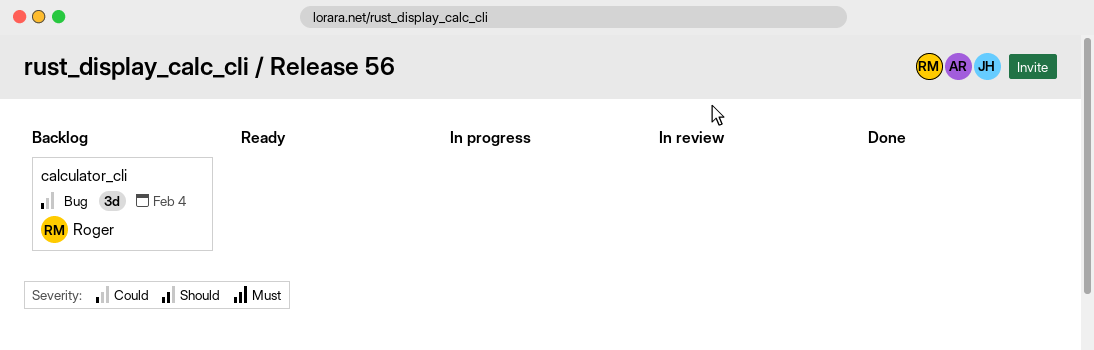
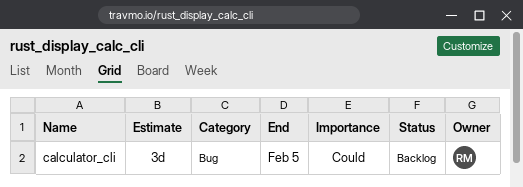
calculator_cli, due: Feb 4 -> Feb 5

